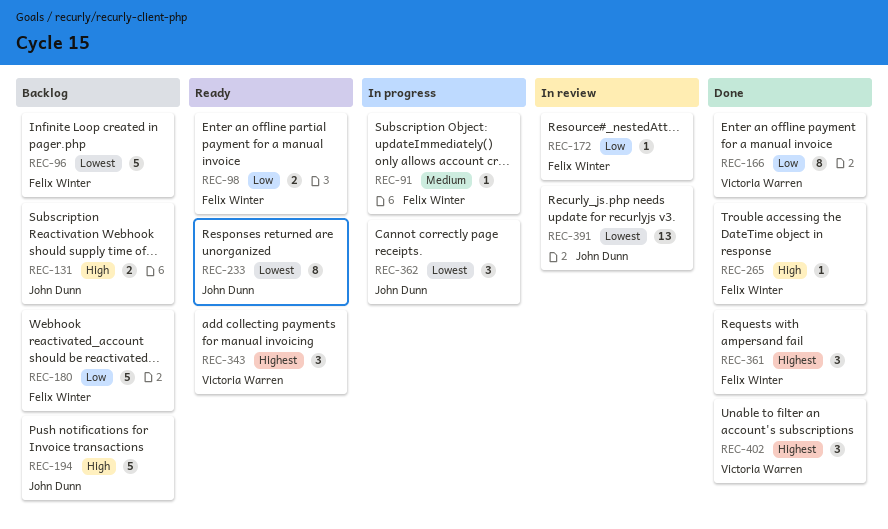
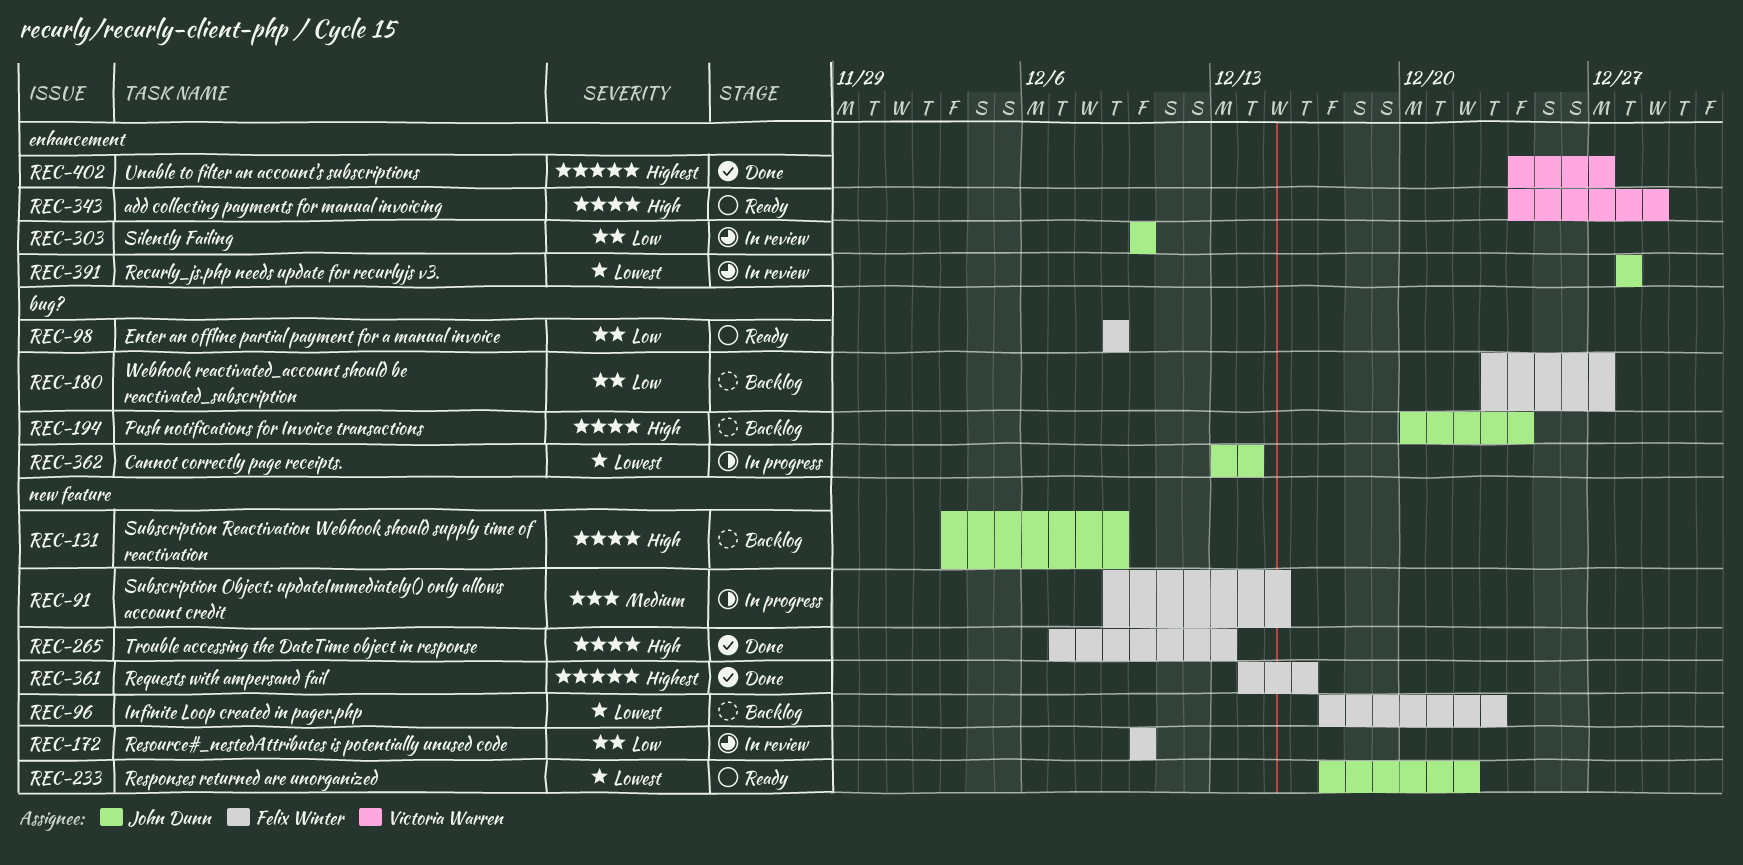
REC-166: present -> none
REC-303: none -> present
REC-343, priority: Highest -> High

